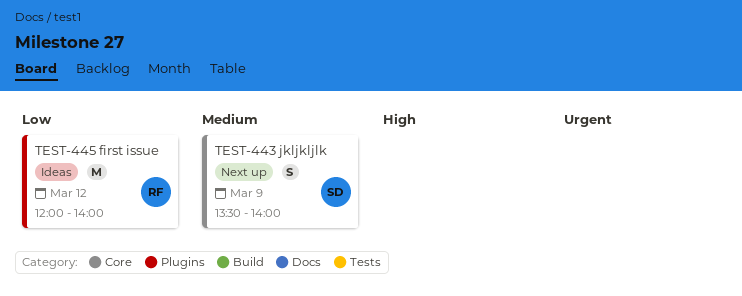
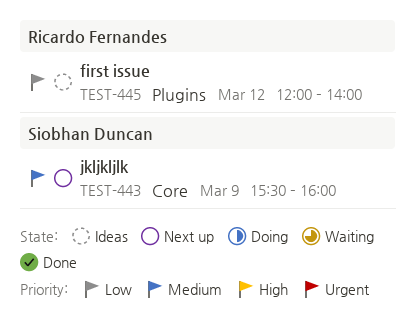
TEST-443, begins: 13:30 -> 15:30
TEST-443, ends: 14:00 -> 16:00

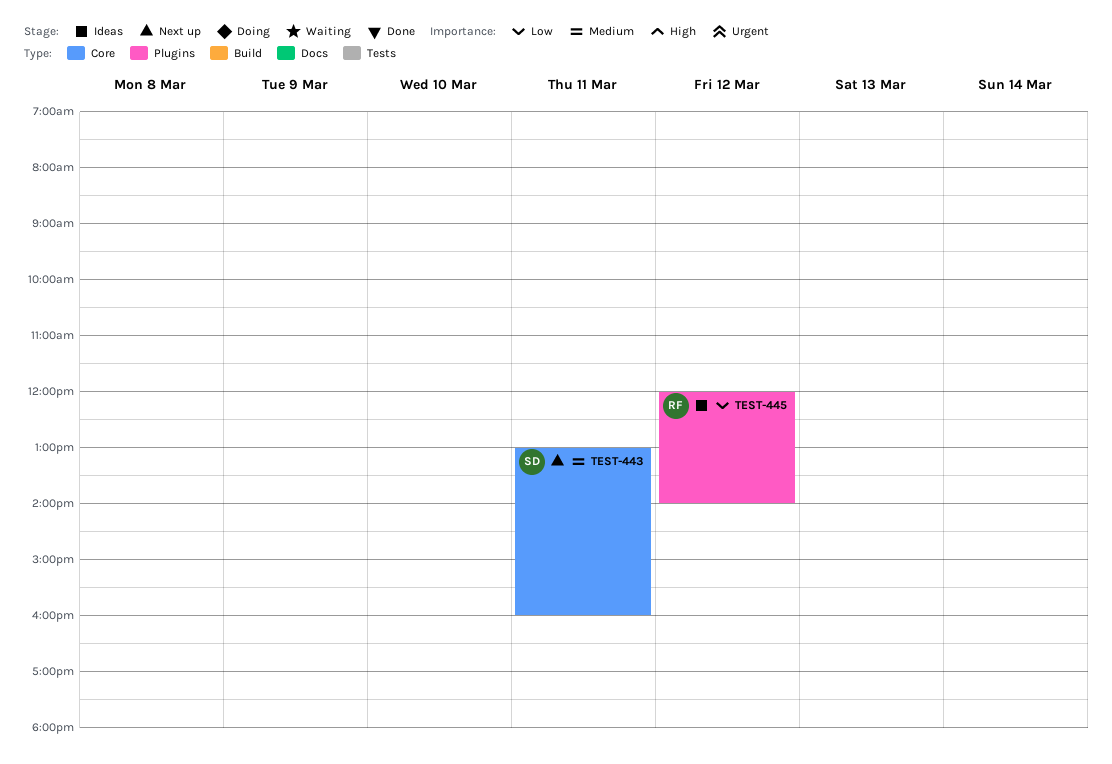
TEST-443, day: Mar 9 -> Mar 11
TEST-443, begins: 15:30 -> 13:00

